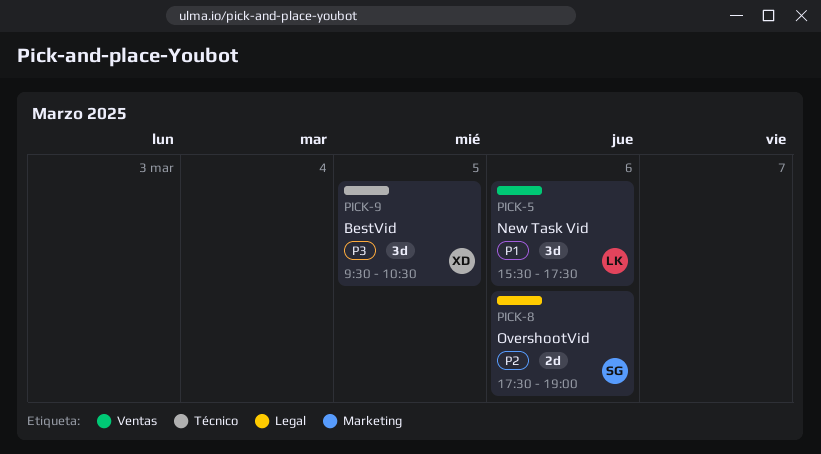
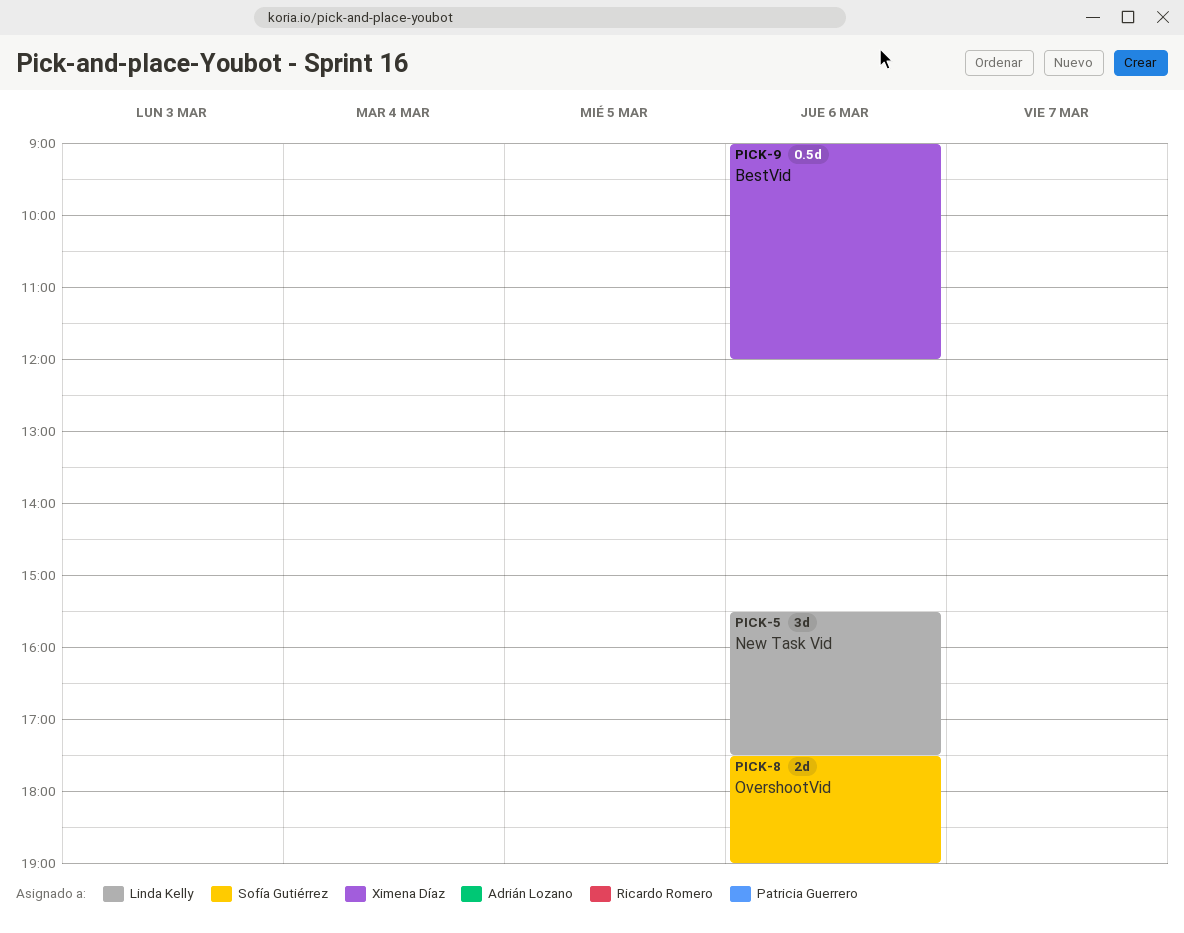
PICK-9, estimate: 3d -> 0.5d
PICK-9, day: Mar 5 -> Mar 6
PICK-9, begins: 09:30 -> 09:00
PICK-9, ends: 10:30 -> 12:00

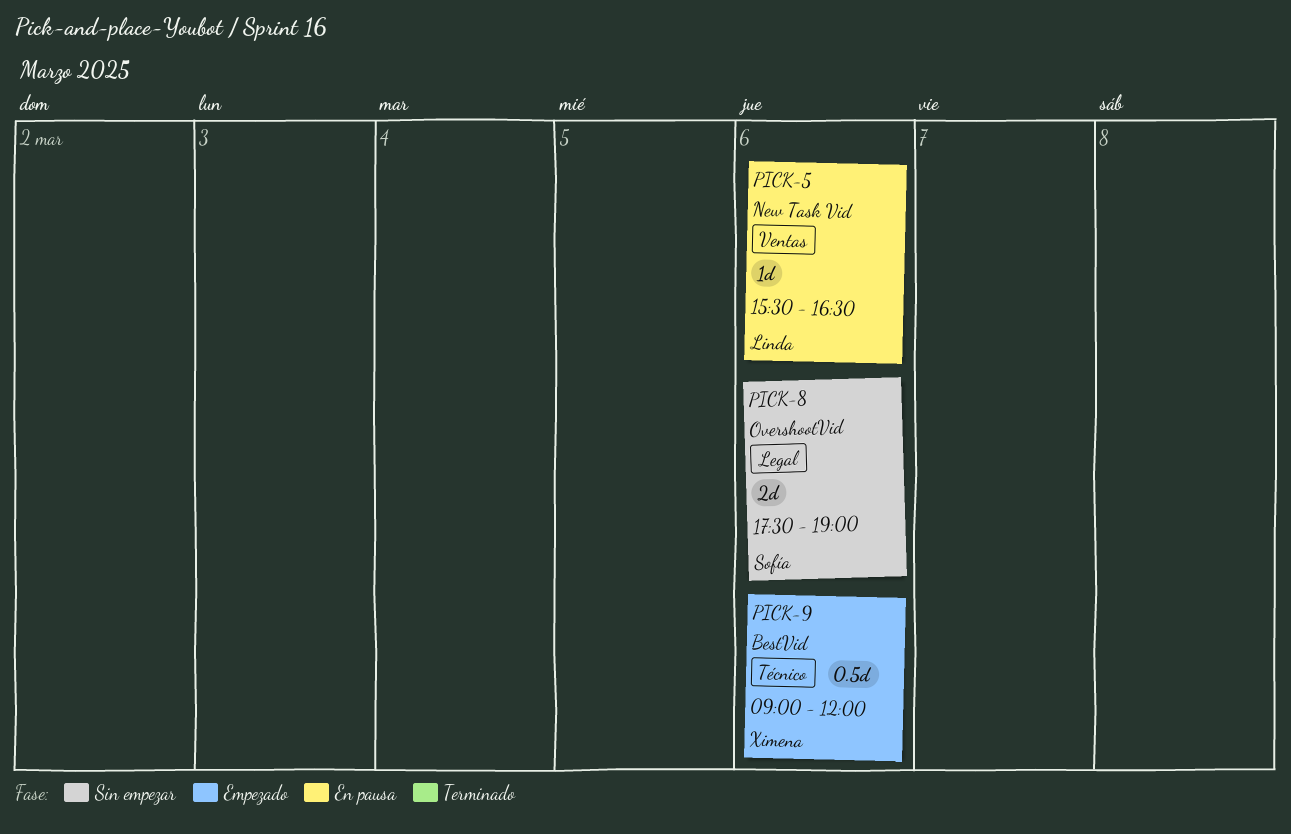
PICK-5, estimate: 3d -> 1d
PICK-5, ends: 17:30 -> 16:30

